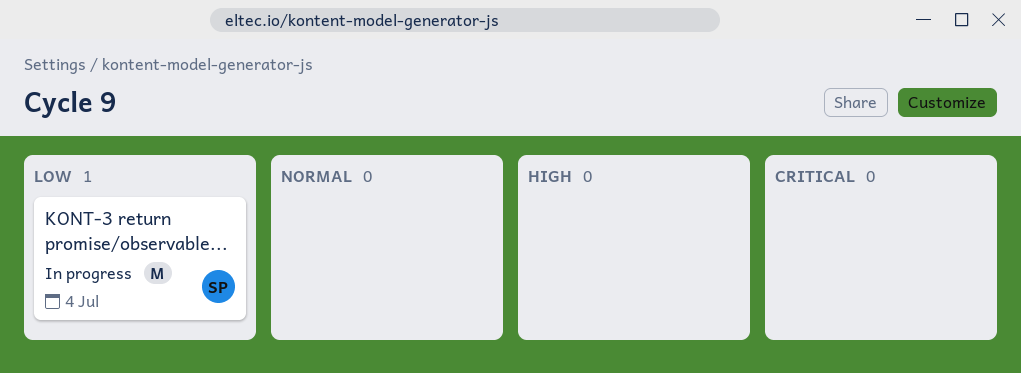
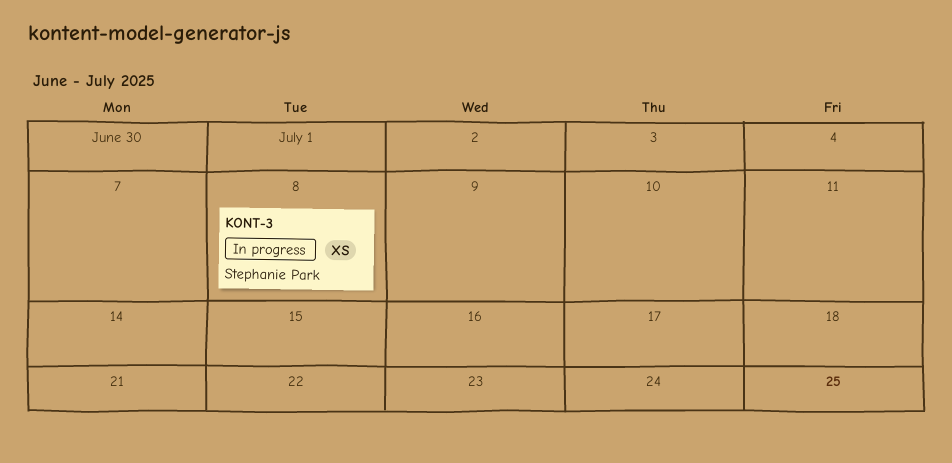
KONT-3, estimate: M -> XS
KONT-3, due: Jul 4 -> Jul 8

